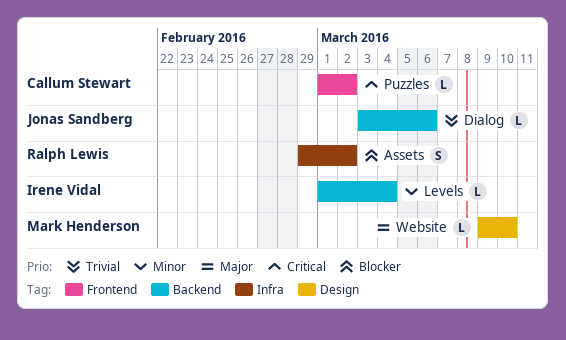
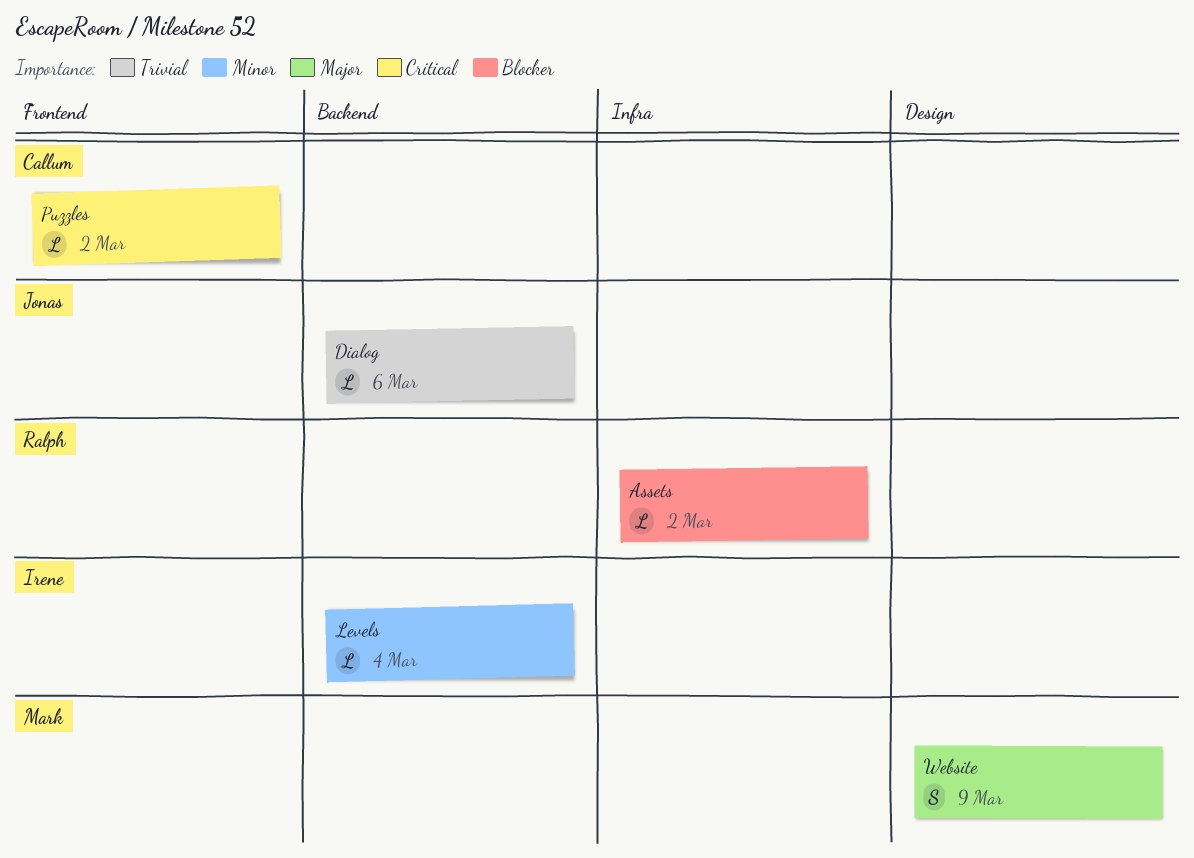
Assets, estimate: S -> L
Website, estimate: L -> S
Website, due: Mar 10 -> Mar 9

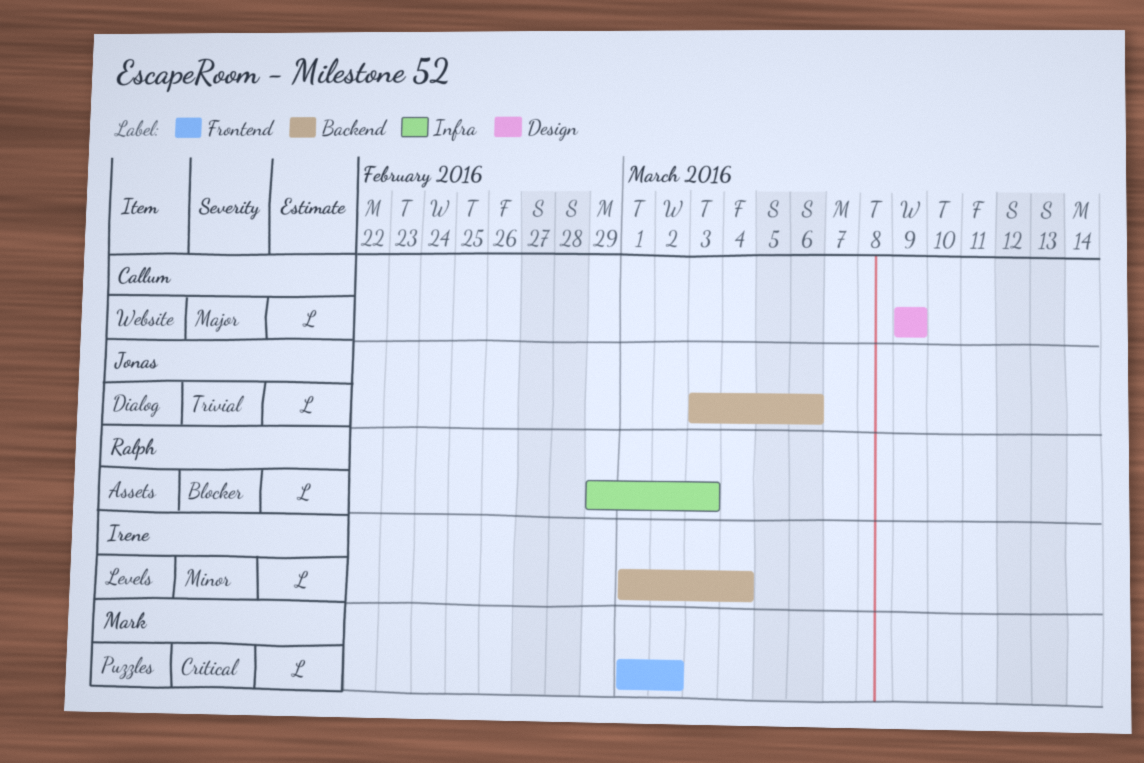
Assets, due: Mar 2 -> Mar 3
Puzzles, owner: Callum -> Mark
Website, owner: Mark -> Callum
Website, estimate: S -> L

